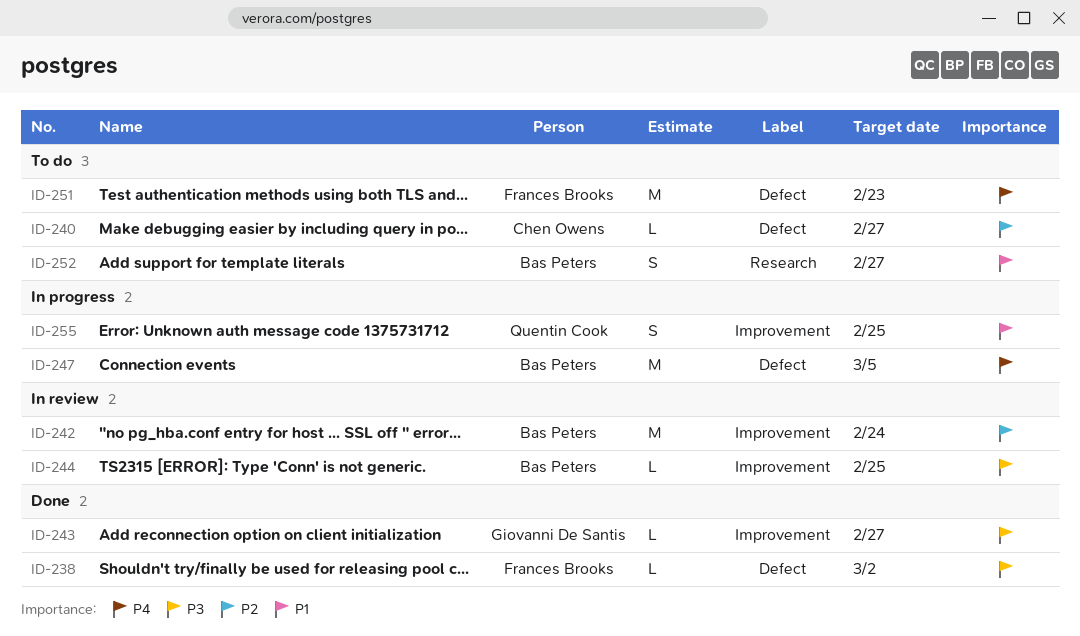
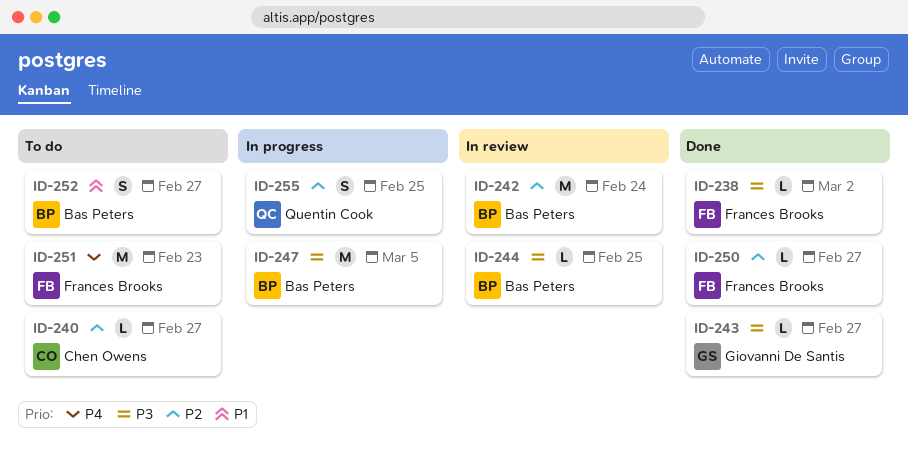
ID-247, priority: P4 -> P3
ID-250: none -> present
ID-255, priority: P1 -> P2

